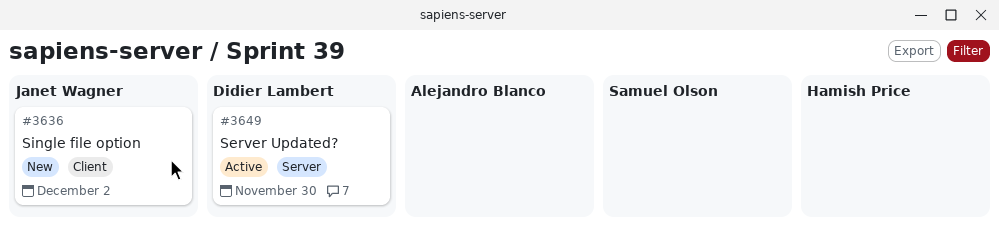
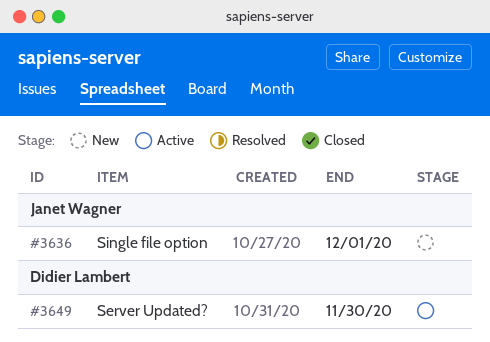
#3636, due: Dec 2 -> Dec 1

